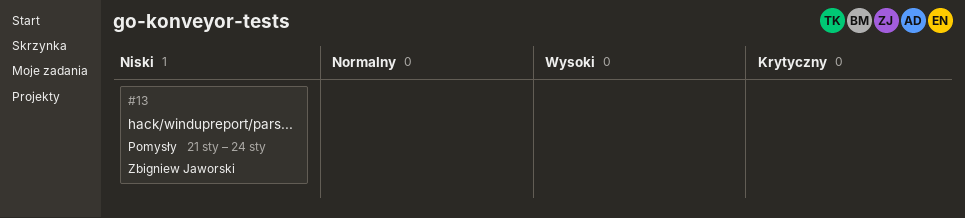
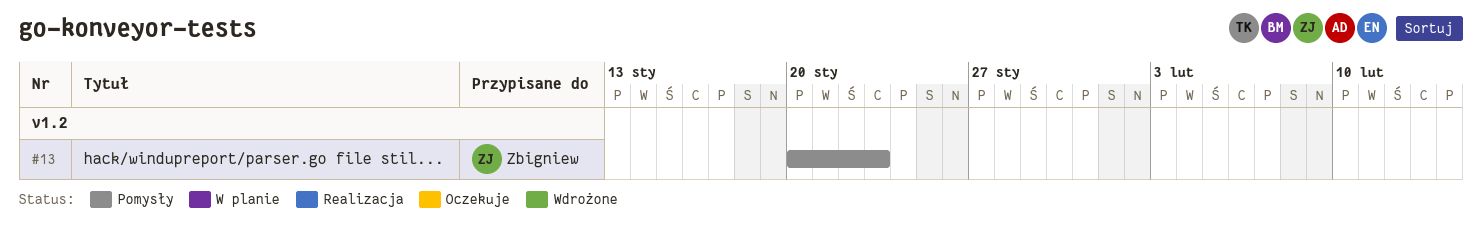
#13, start: Jan 21 -> Jan 20
#13, due: Jan 24 -> Jan 23

